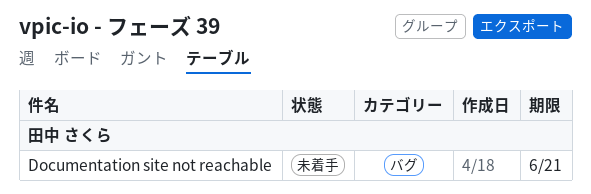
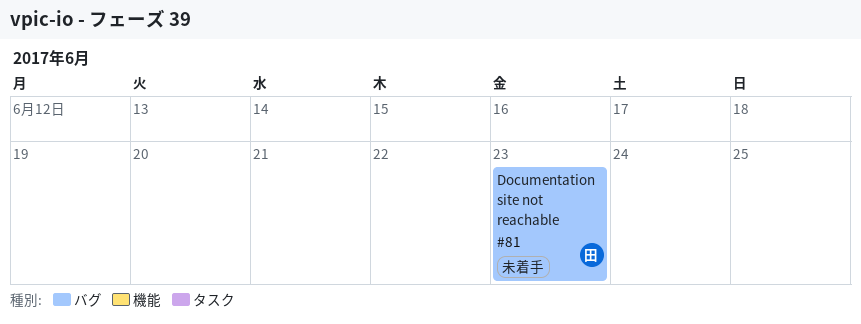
Documentation site not reachable, due: Jun 21 -> Jun 23

